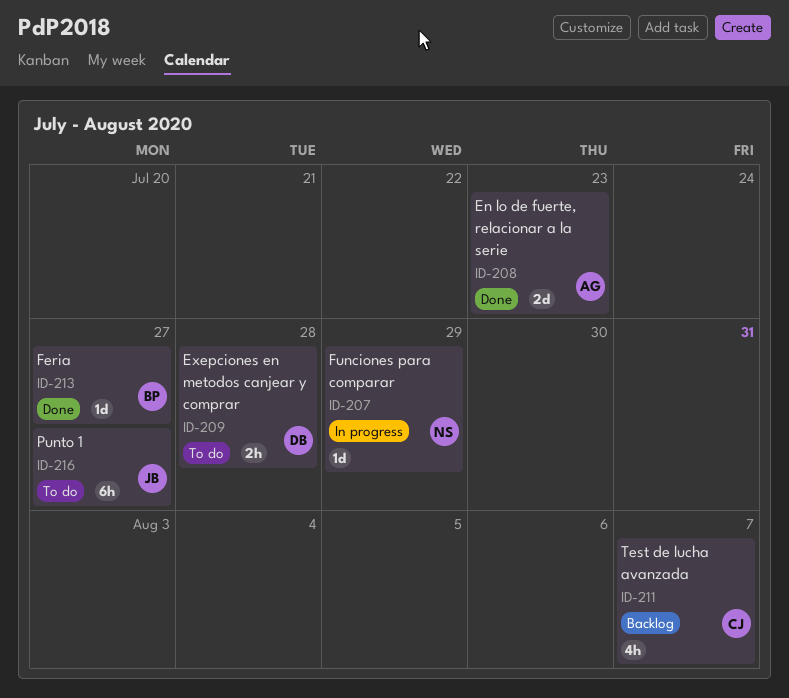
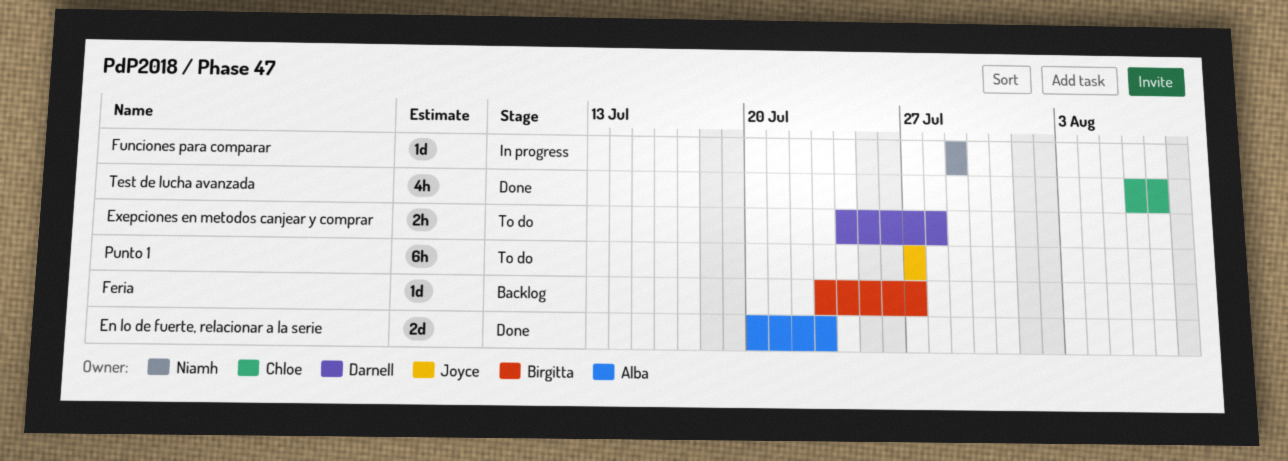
Feria, status: Done -> Backlog
Test de lucha avanzada, status: Backlog -> Done

